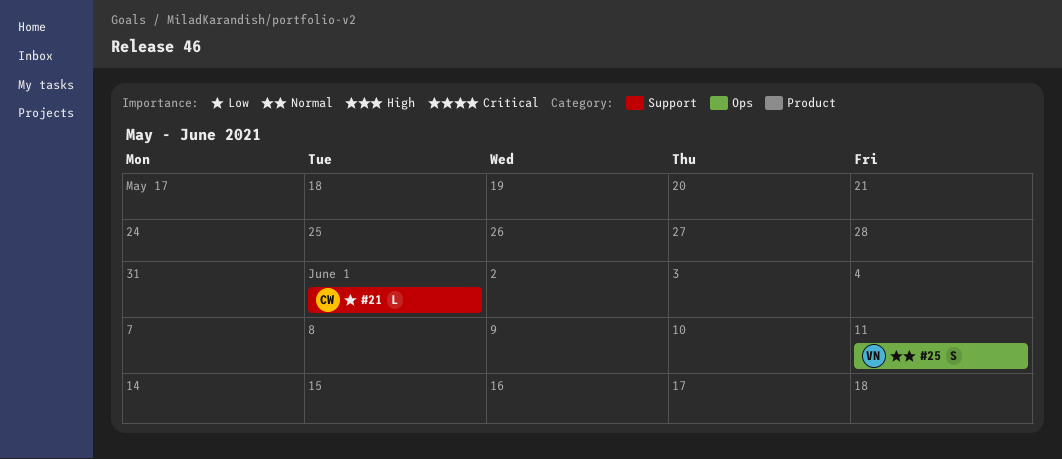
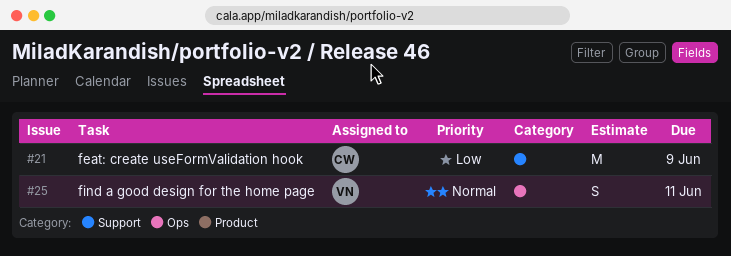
#21, estimate: L -> M
#21, due: Jun 1 -> Jun 9

